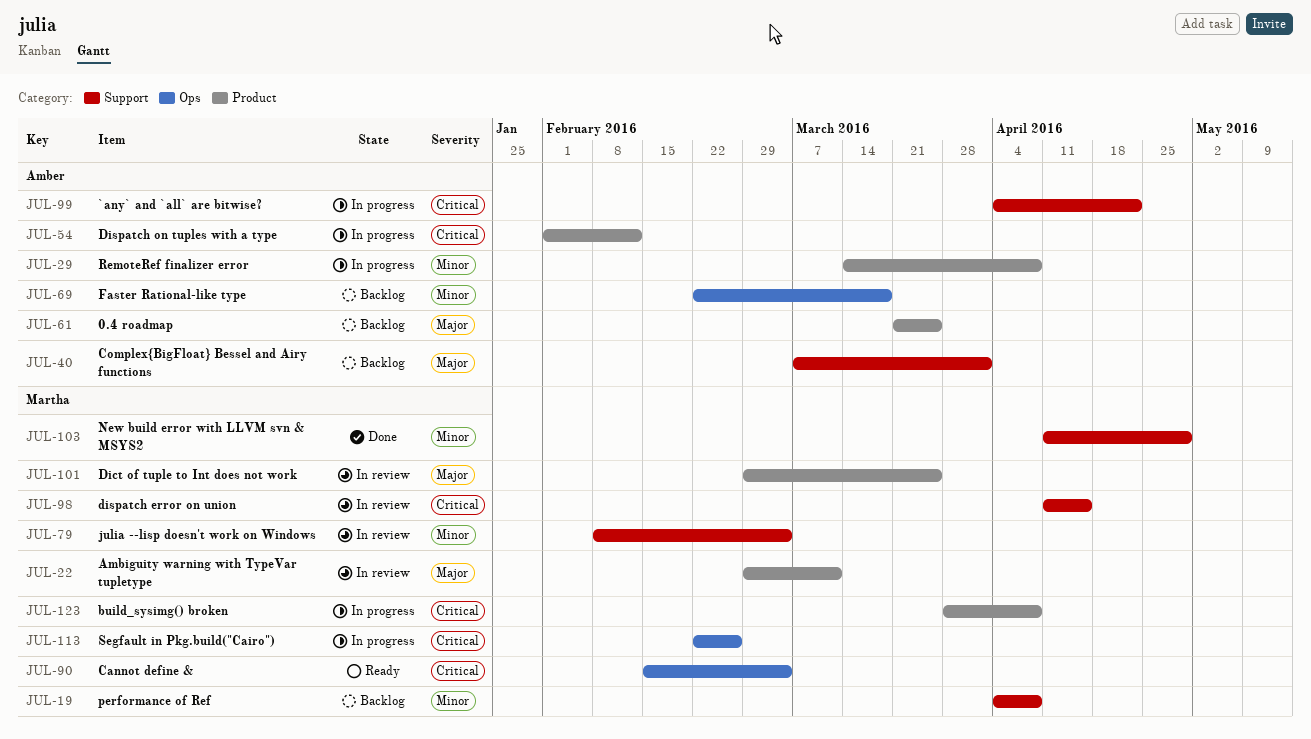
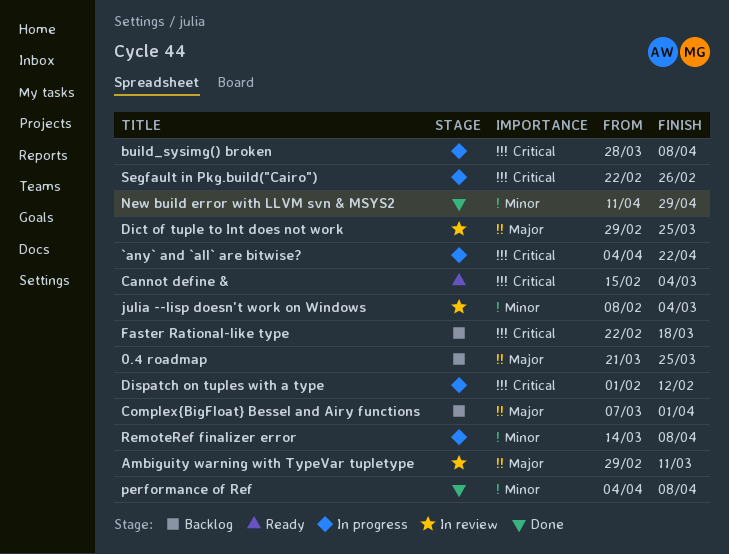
dispatch error on union: present -> none
Faster Rational-like type, priority: Minor -> Critical
performance of Ref, status: Backlog -> Done

